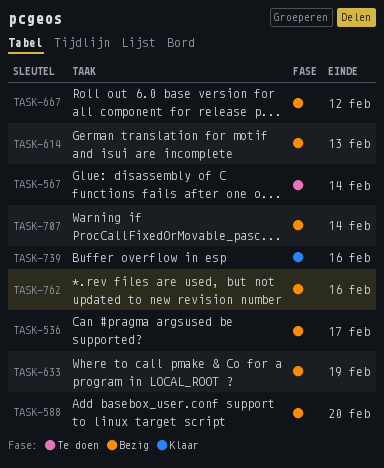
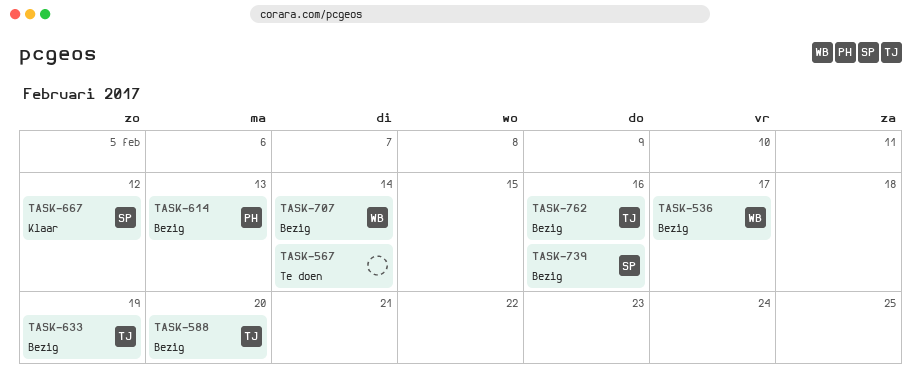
TASK-667, status: Bezig -> Klaar
TASK-739, status: Klaar -> Bezig

